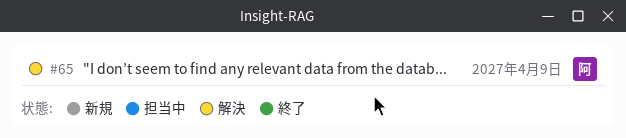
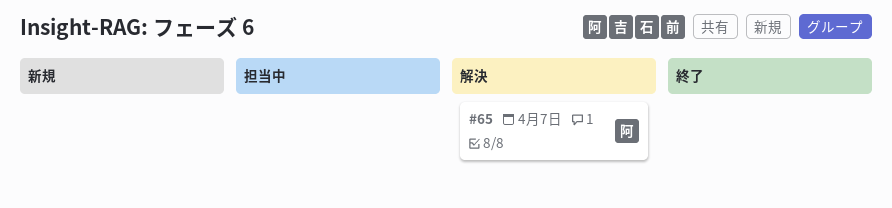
#65, due: Apr 9 -> Apr 7

